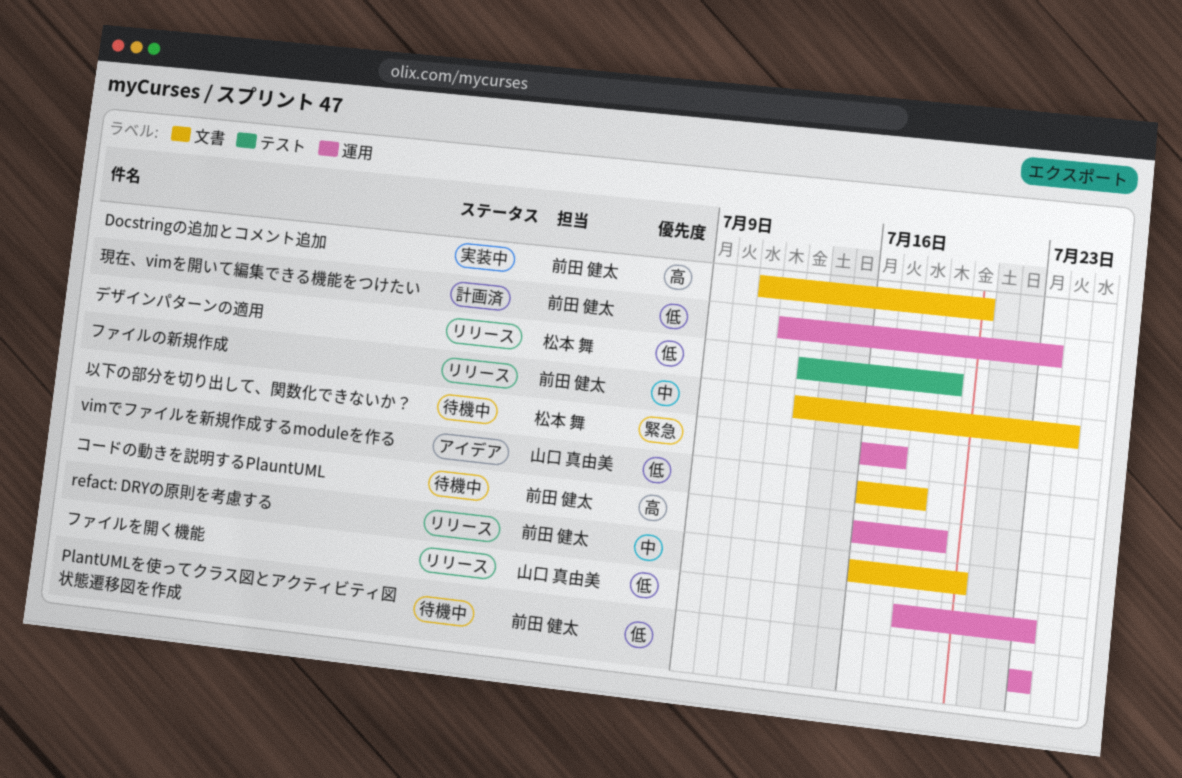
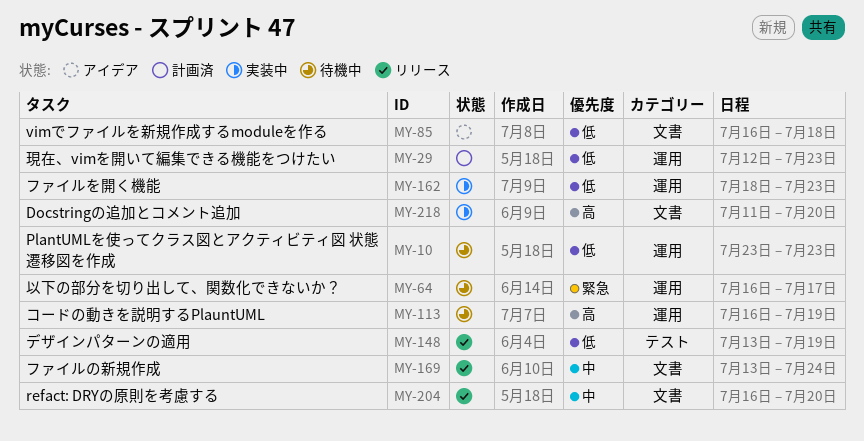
ファイルを開く機能, status: リリース -> 実装中

